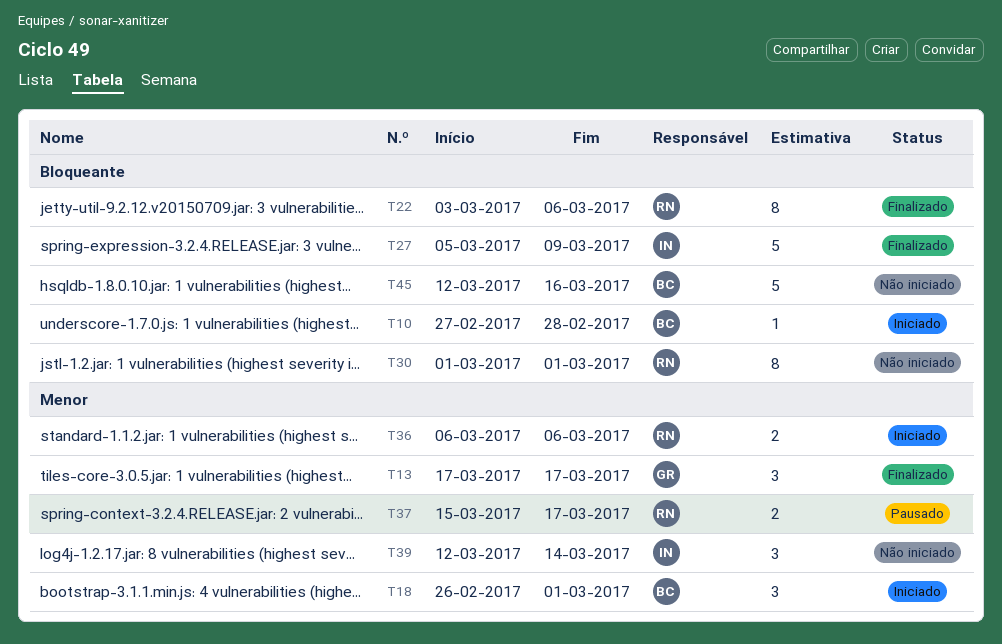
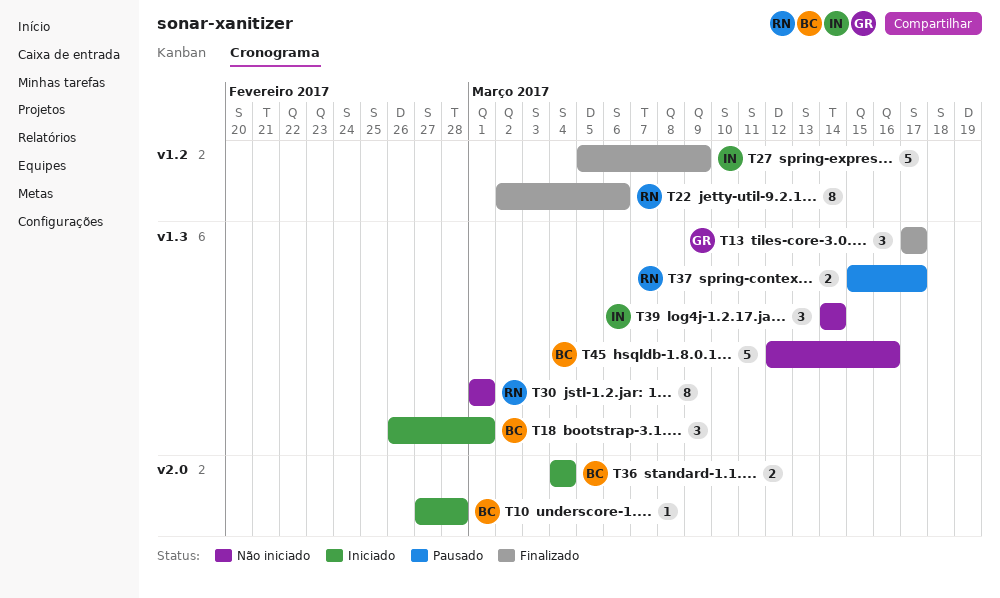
T22, start: Mar 3 -> Mar 2
T36, owner: RN -> BC
T36, start: Mar 6 -> Mar 4
T36, due: Mar 6 -> Mar 4
T39, start: Mar 12 -> Mar 14

